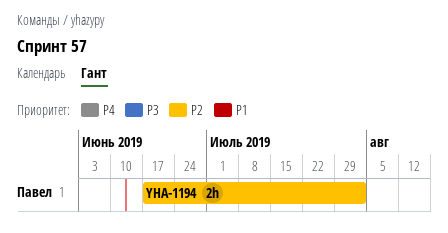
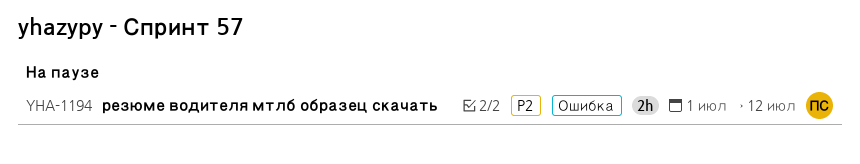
YHA-1194, start: Jun 17 -> Jul 1
YHA-1194, due: Aug 2 -> Jul 12

